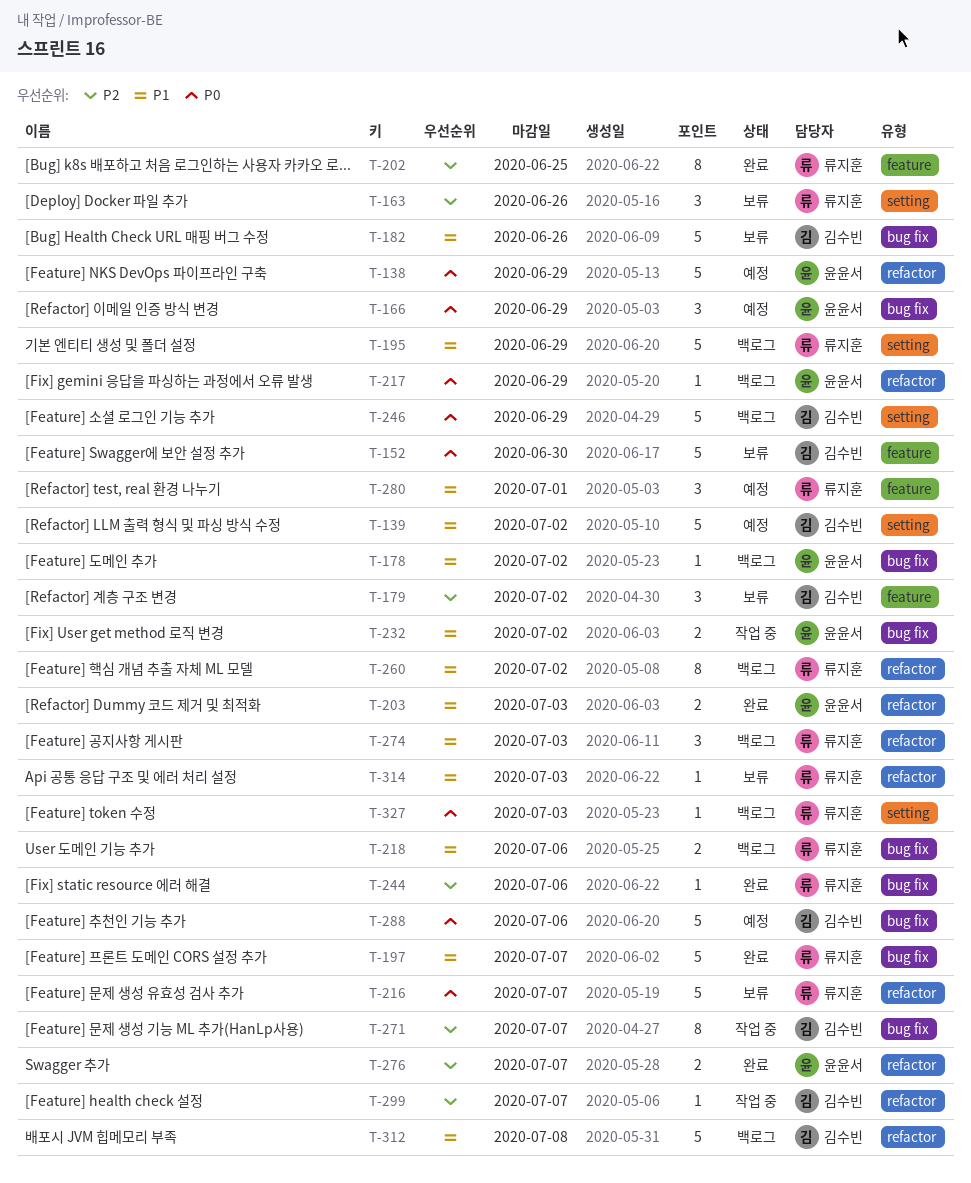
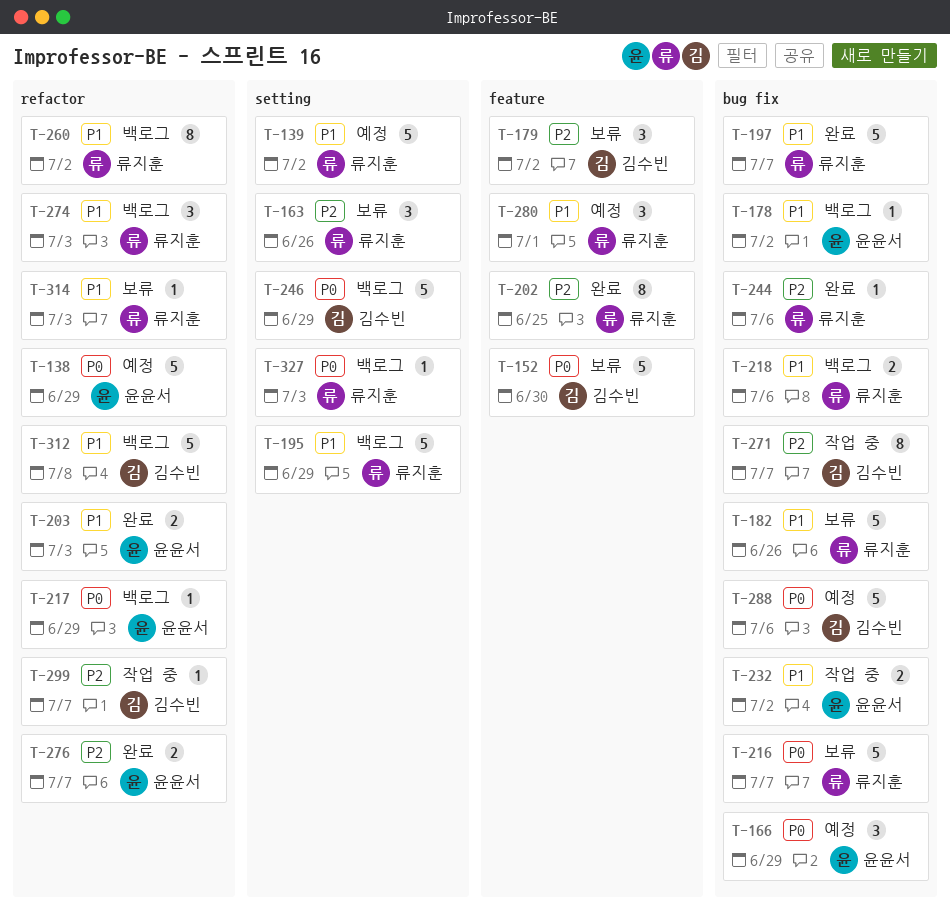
T-139, owner: 김수빈 -> 류지훈
T-182, owner: 김수빈 -> 류지훈
T-216, label: refactor -> bug fix

